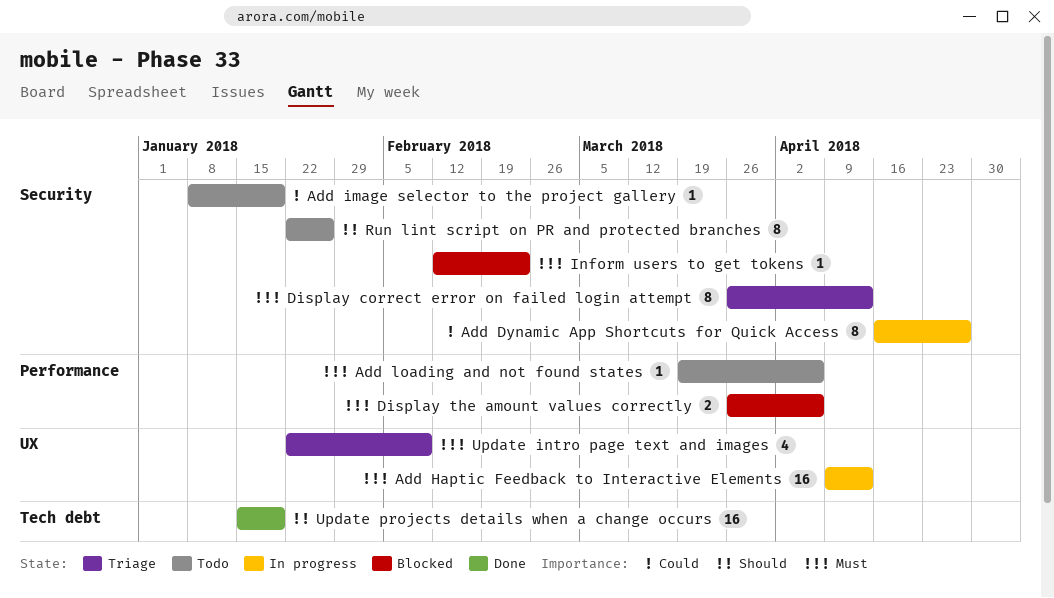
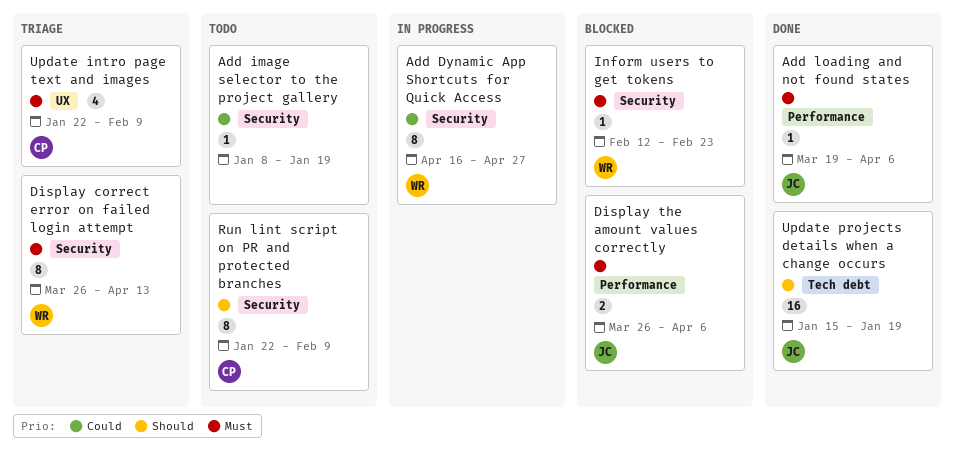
Add Haptic Feedback to Interactive Elements: present -> none
Add loading and not found states, status: Todo -> Done
Run lint script on PR and protected branches, due: Jan 26 -> Feb 9

